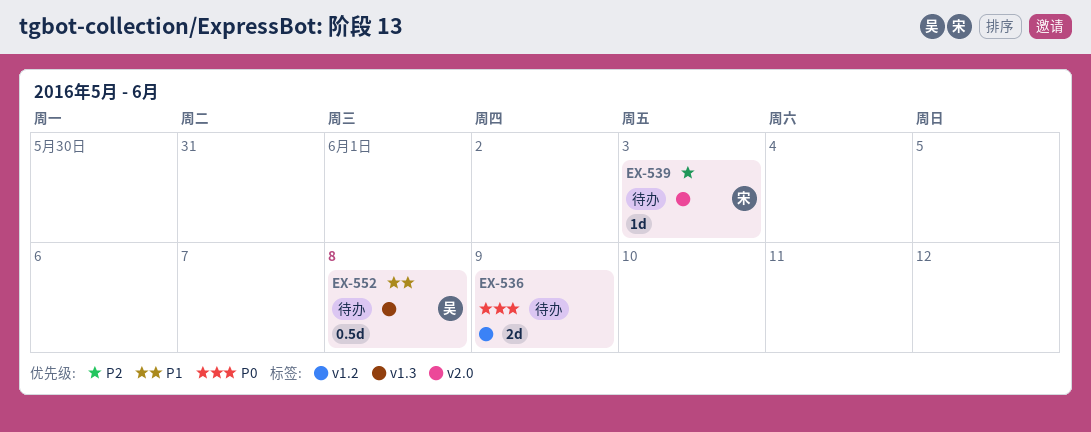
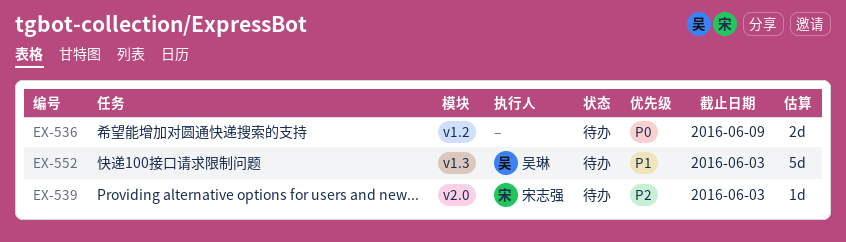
EX-552, estimate: 0.5d -> 5d
EX-552, due: Jun 8 -> Jun 3

